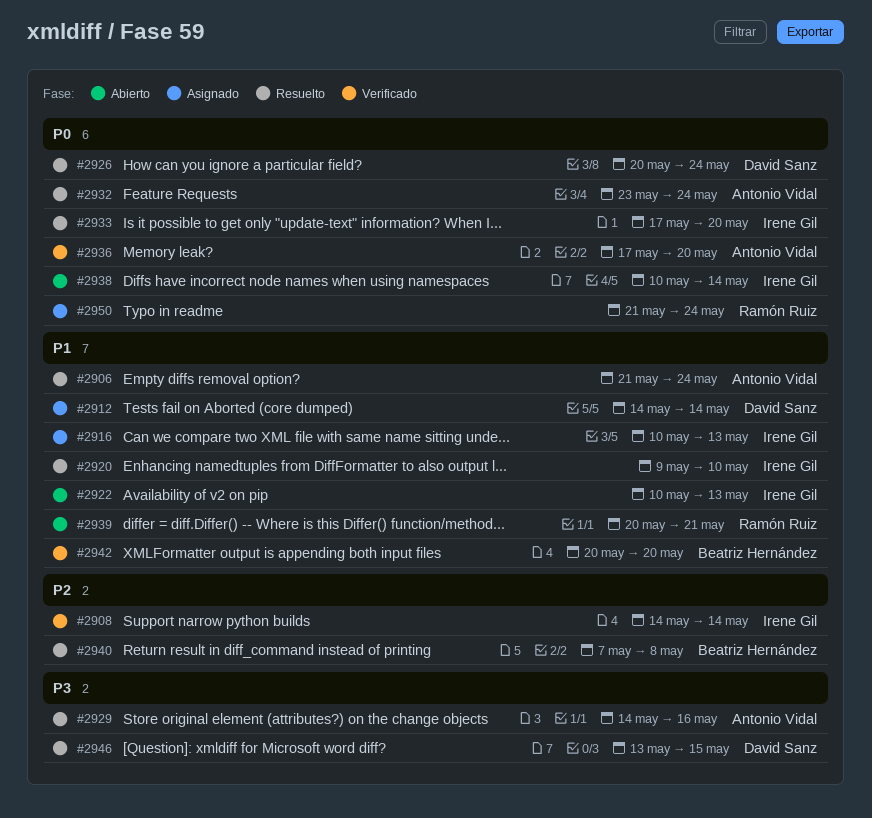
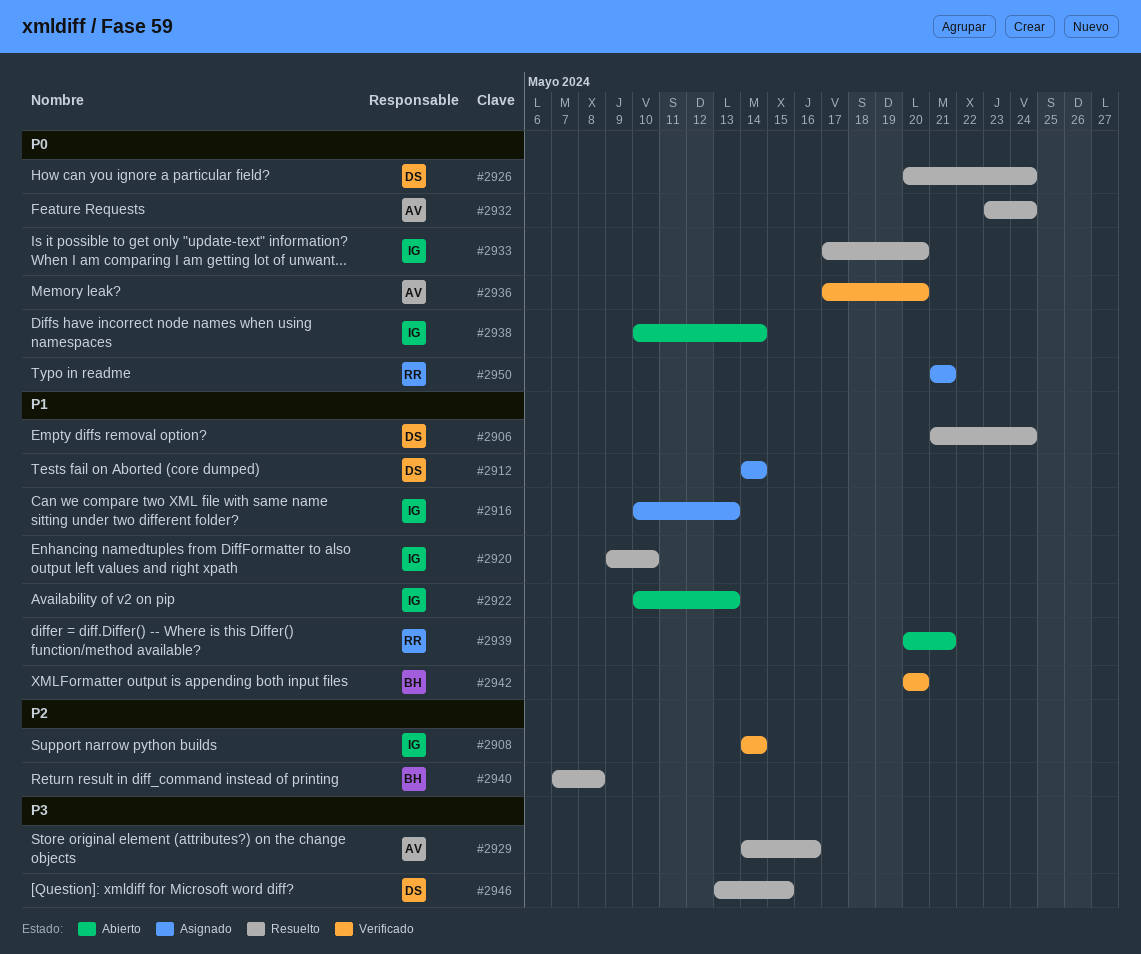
#2906, owner: Antonio Vidal -> David Sanz
#2950, due: May 24 -> May 21

